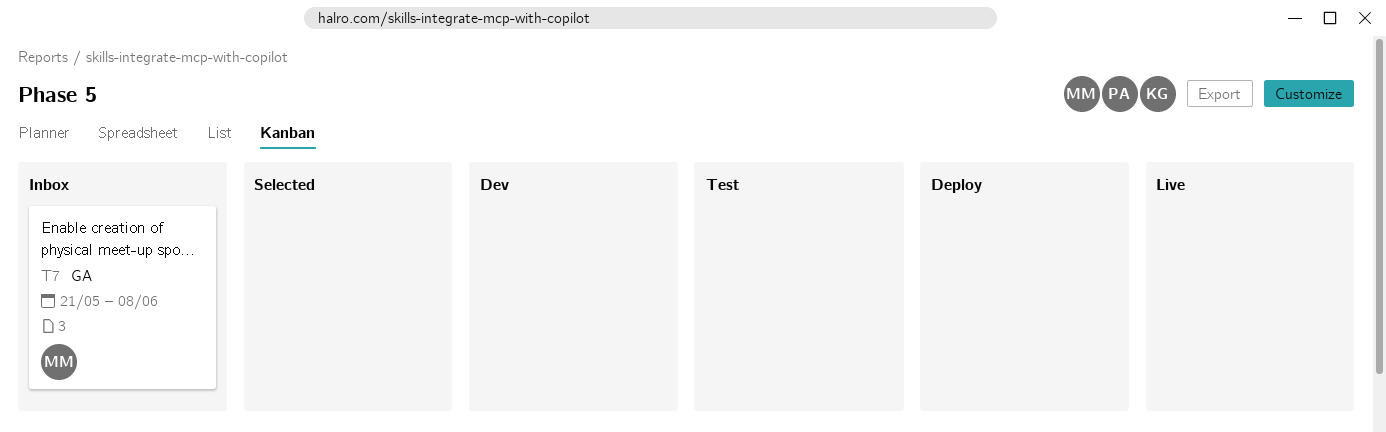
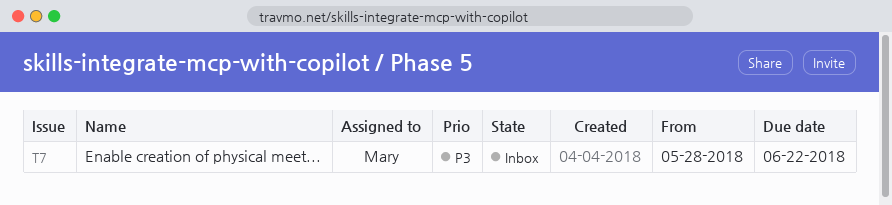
T7, start: May 21 -> May 28
T7, due: Jun 8 -> Jun 22

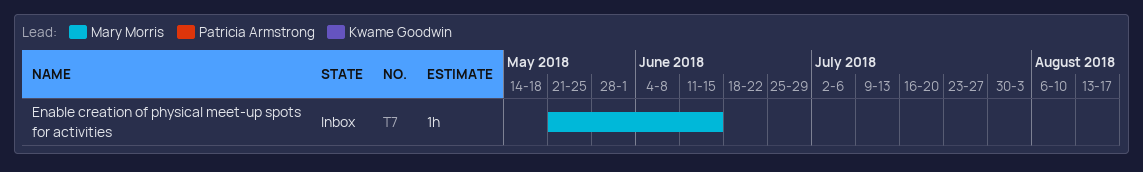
T7, start: May 28 -> May 21
T7, due: Jun 22 -> Jun 15

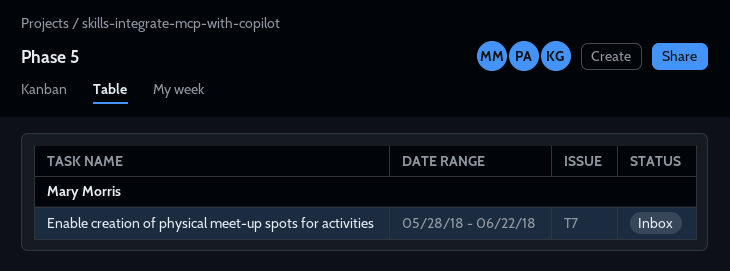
T7, start: May 21 -> May 28
T7, due: Jun 15 -> Jun 22

